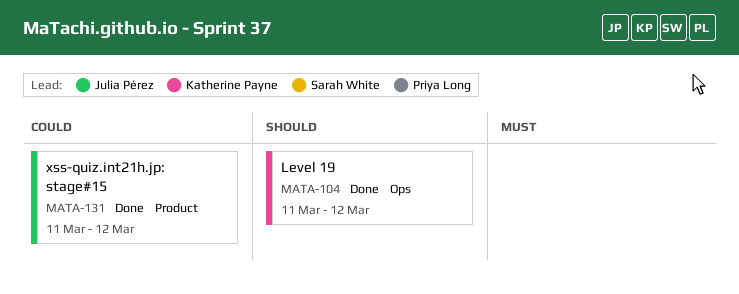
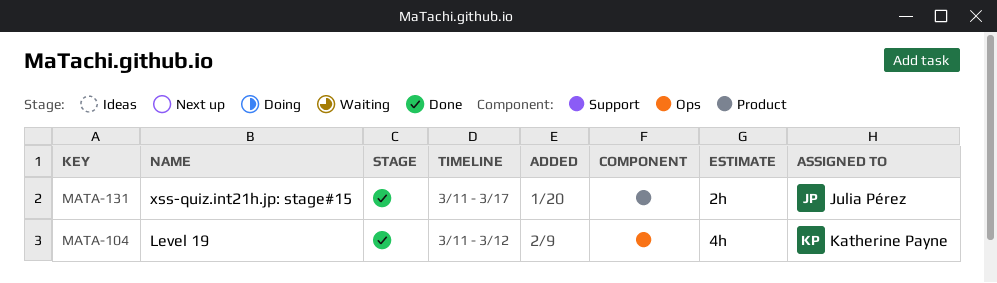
MATA-131, due: Mar 12 -> Mar 17

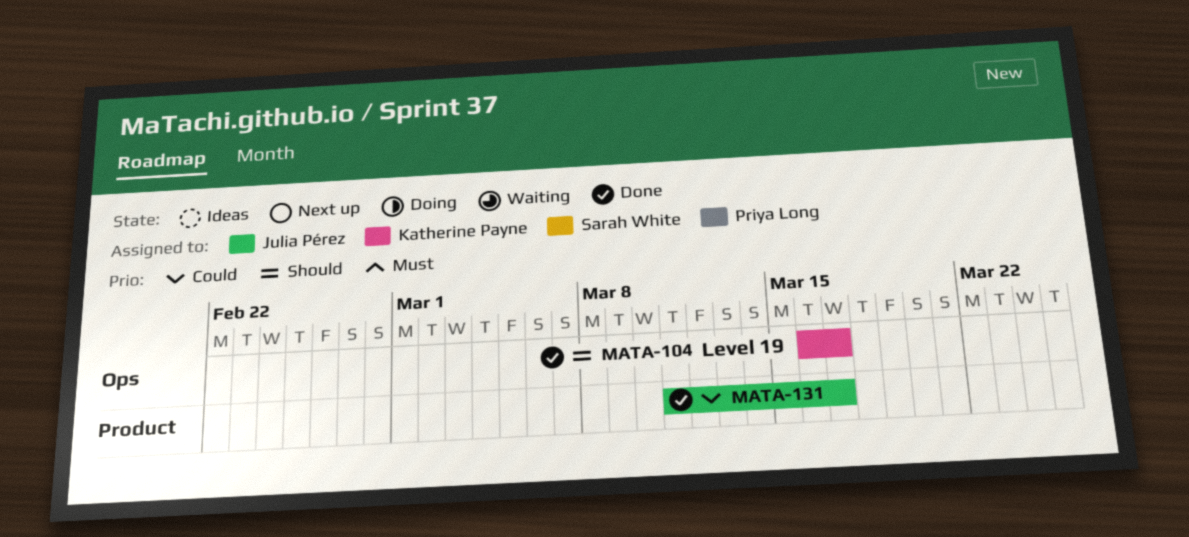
MATA-104, start: Mar 11 -> Mar 16
MATA-104, due: Mar 12 -> Mar 17

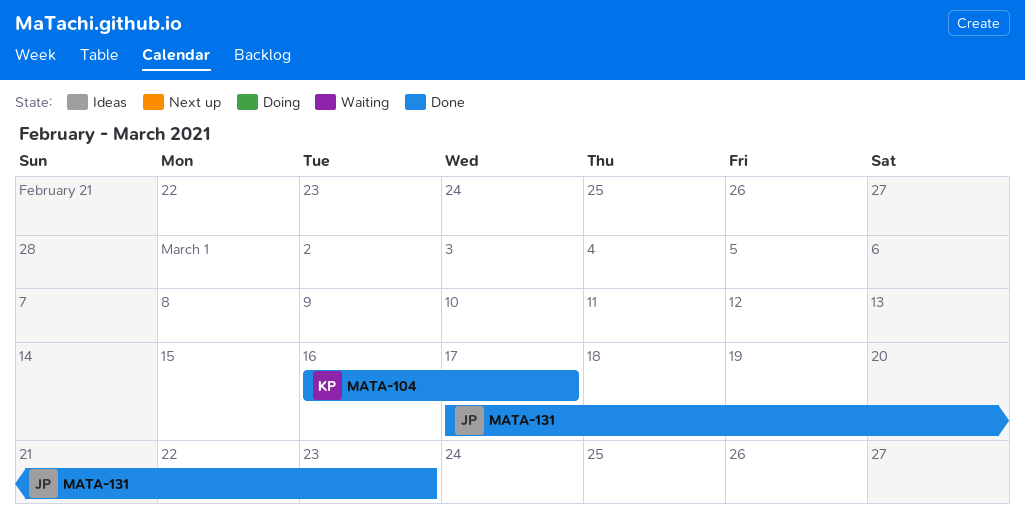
MATA-131, start: Mar 11 -> Mar 17
MATA-131, due: Mar 17 -> Mar 23

